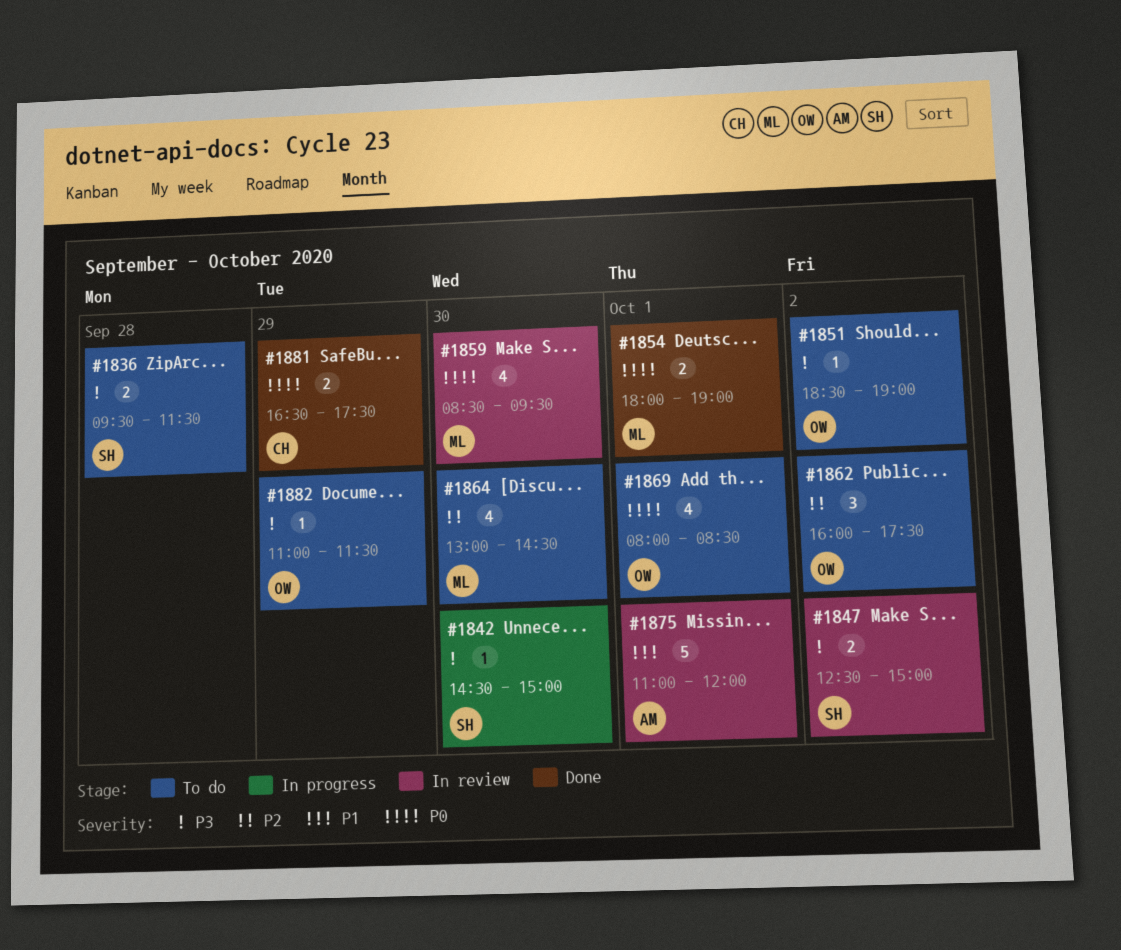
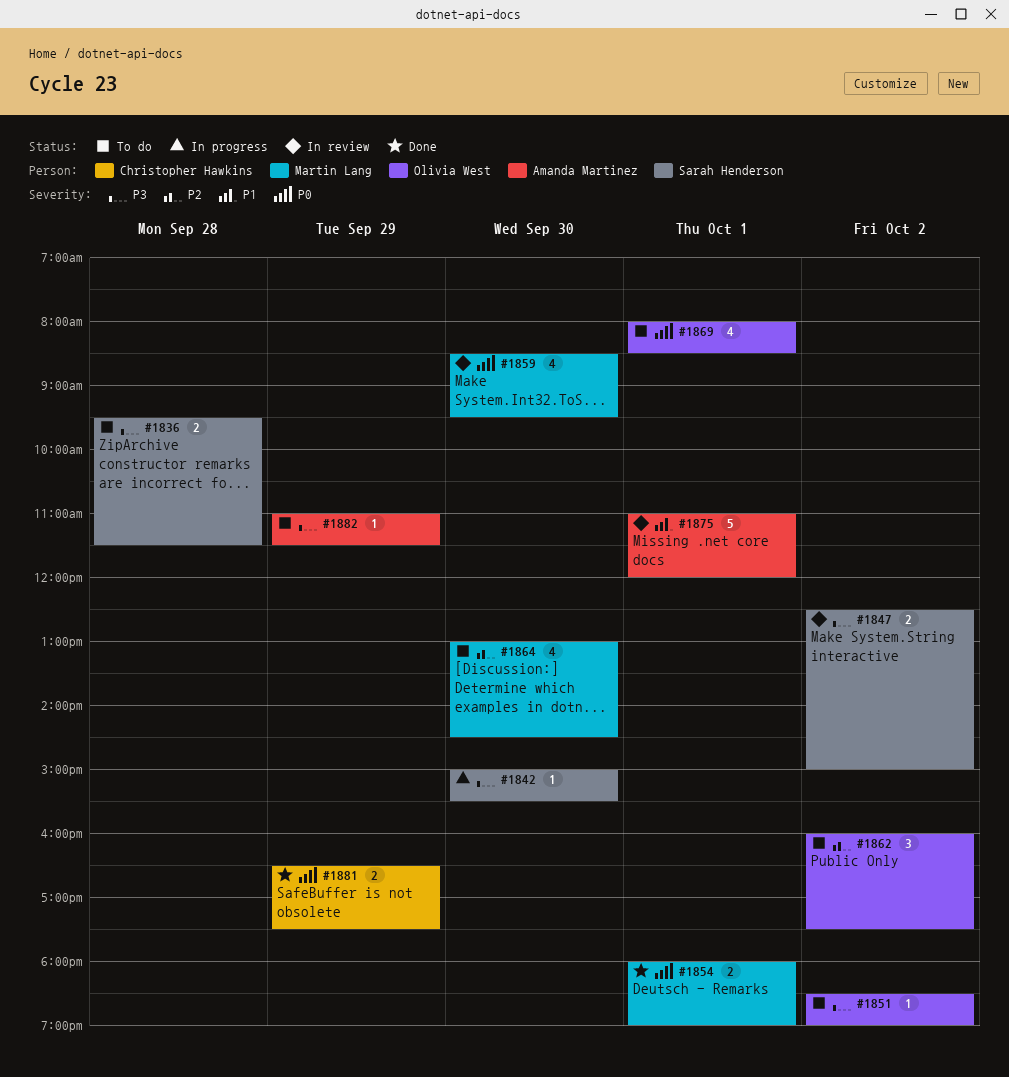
#1842, begins: 14:30 -> 15:00
#1842, ends: 15:00 -> 15:30
#1882, owner: Olivia West -> Amanda Martinez

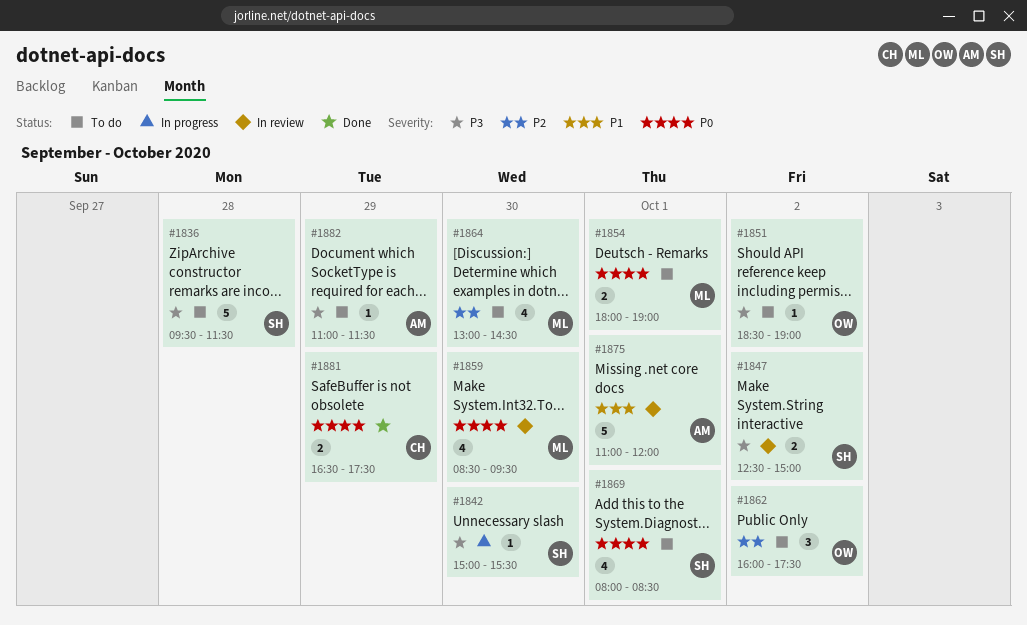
#1836, estimate: 2 -> 5
#1854, status: Done -> To do
#1869, owner: Olivia West -> Sarah Henderson

